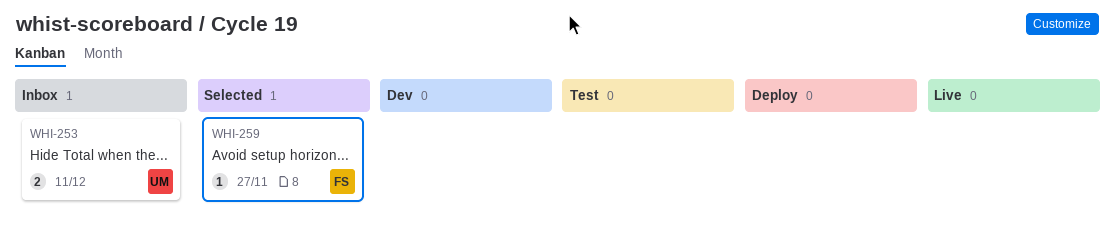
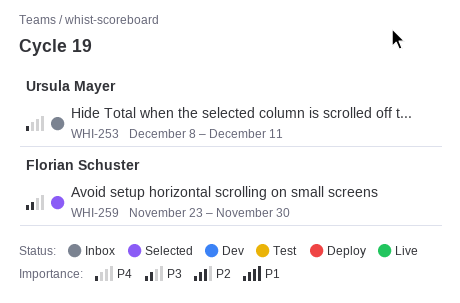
WHI-259, due: Nov 27 -> Nov 30

